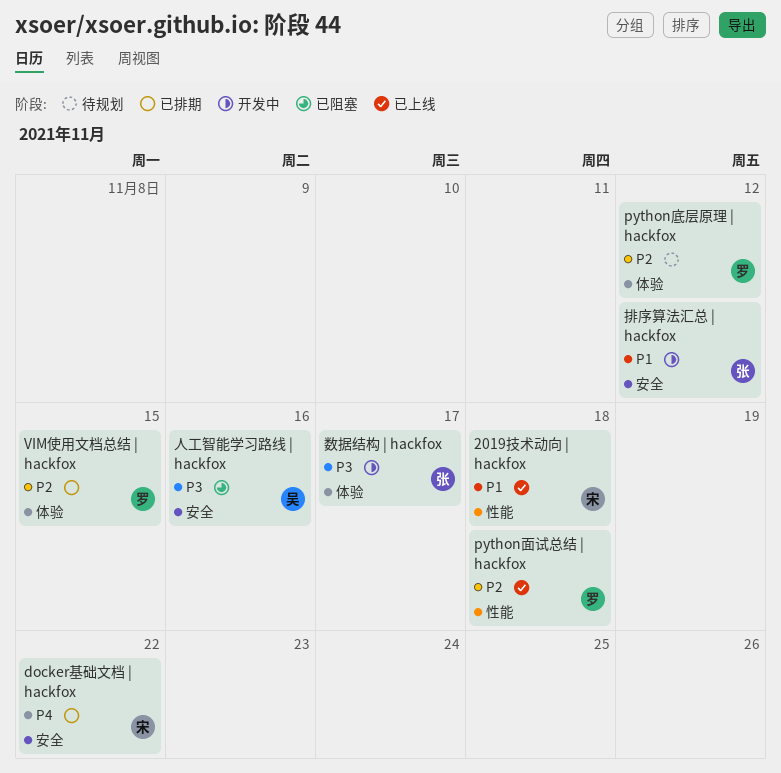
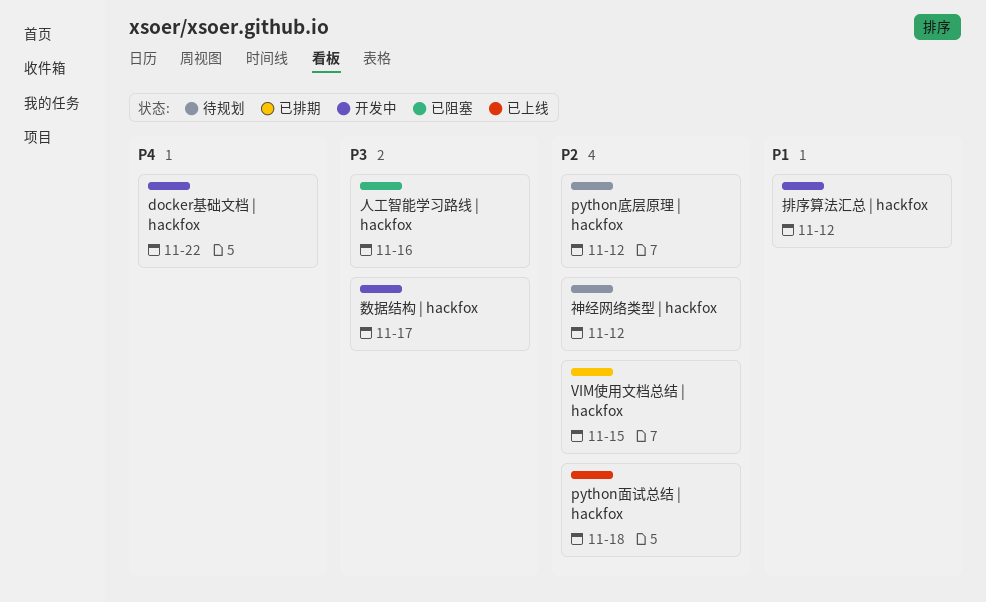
2019技术动向 | hackfox: present -> none
docker基础文档 | hackfox, status: 已排期 -> 开发中
神经网络类型 | hackfox: none -> present

